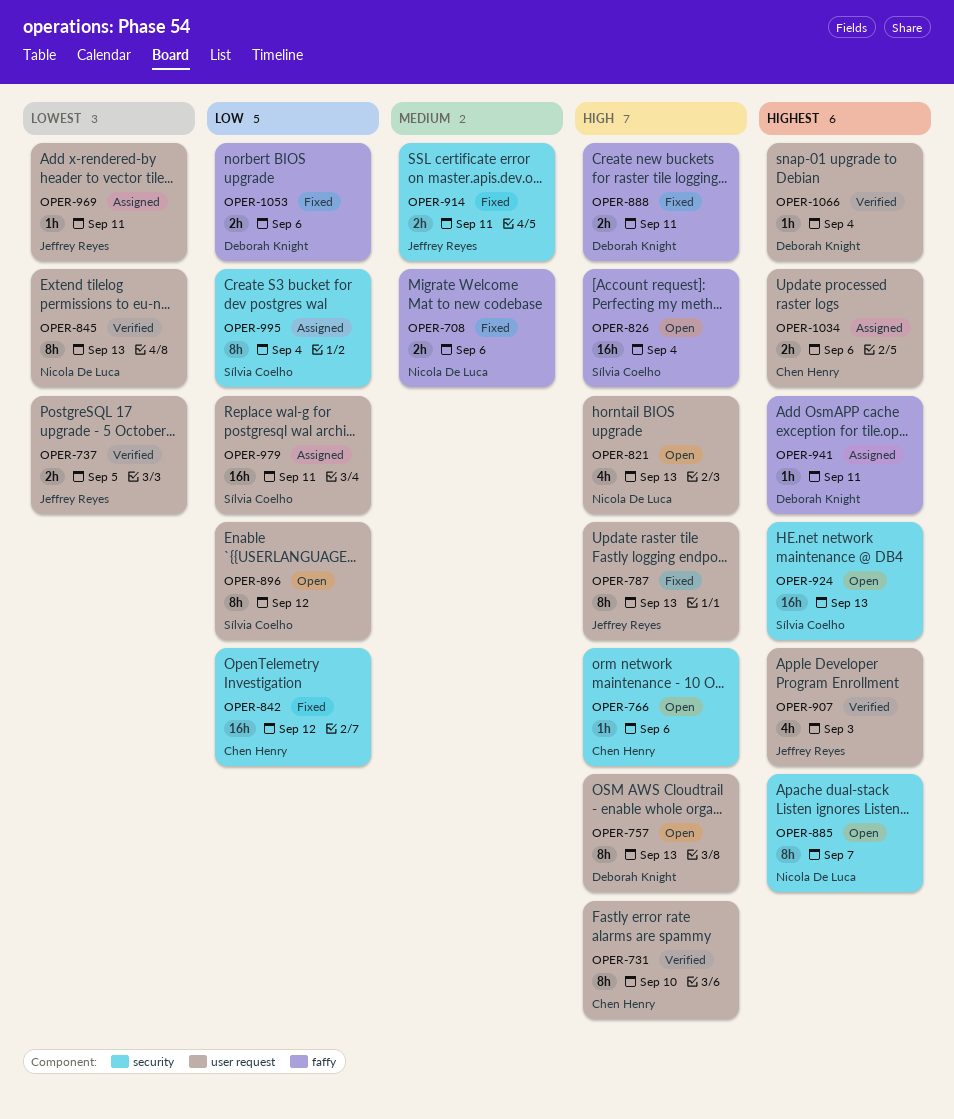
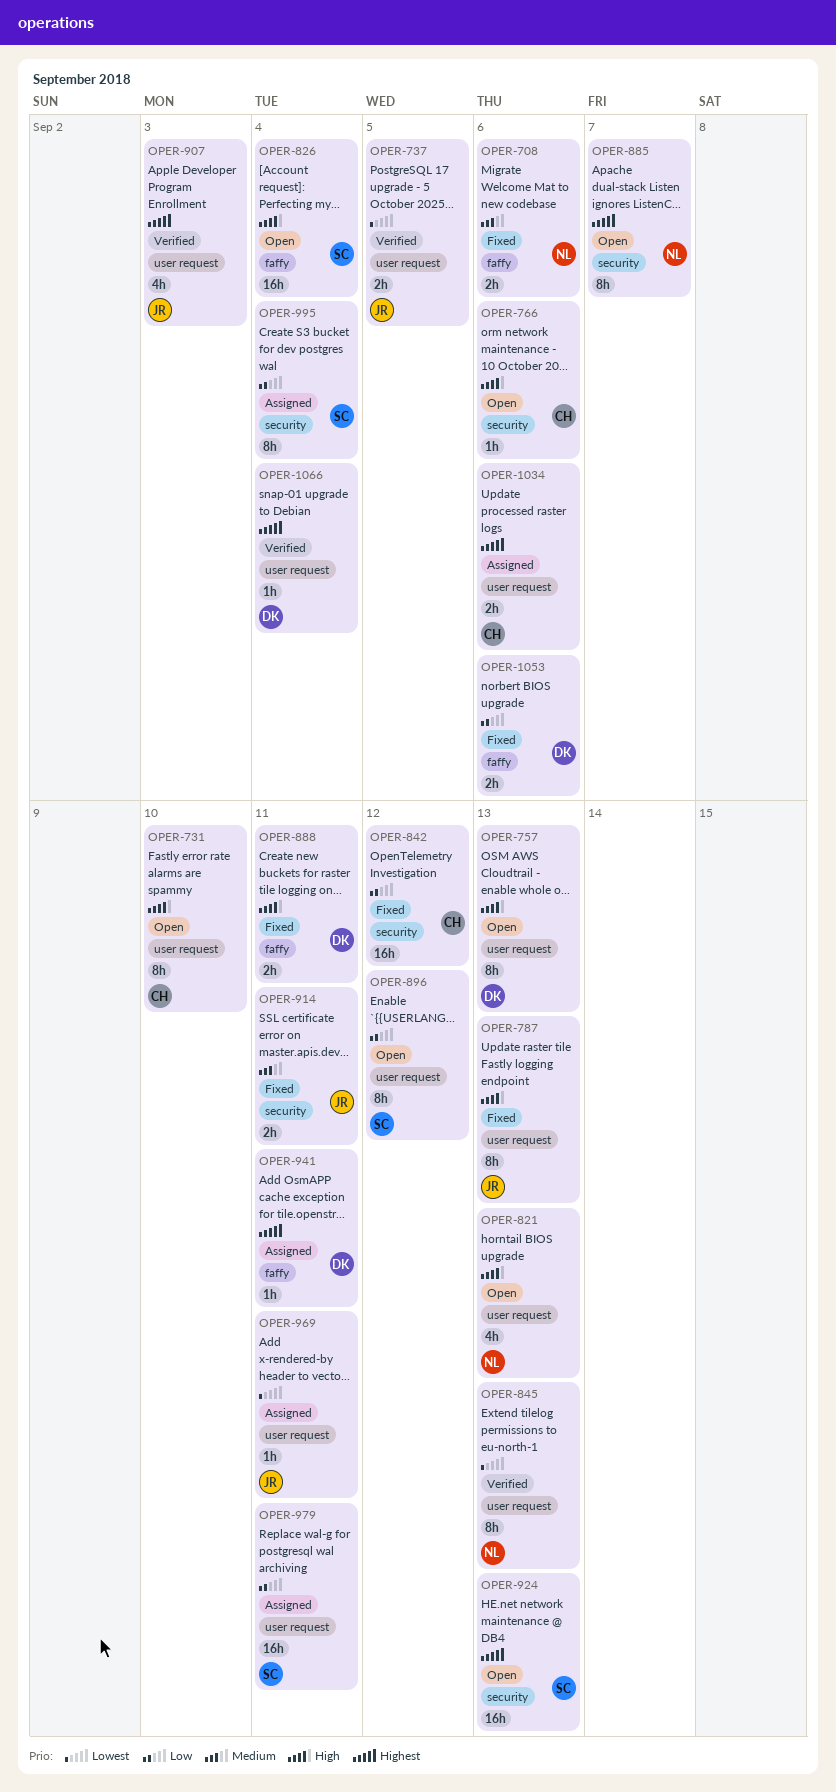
OPER-731, status: Verified -> Open

